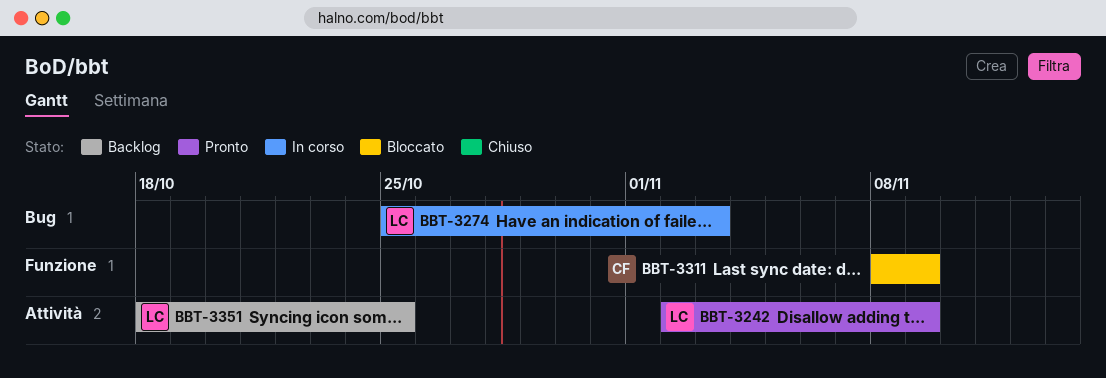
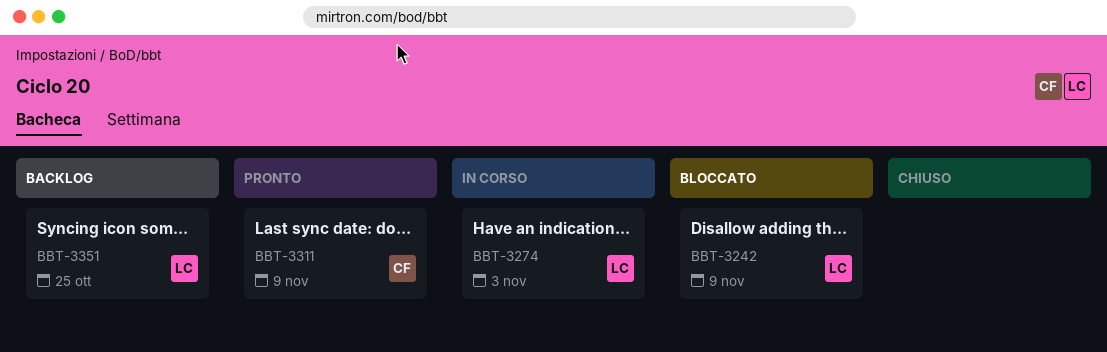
BBT-3242, status: Pronto -> Bloccato
BBT-3311, status: Bloccato -> Pronto

